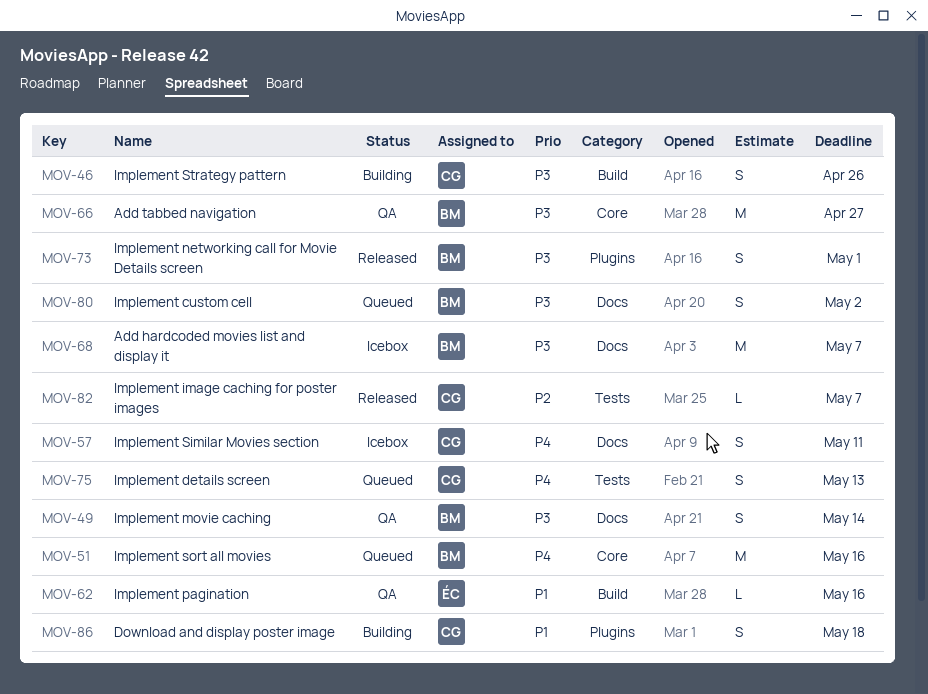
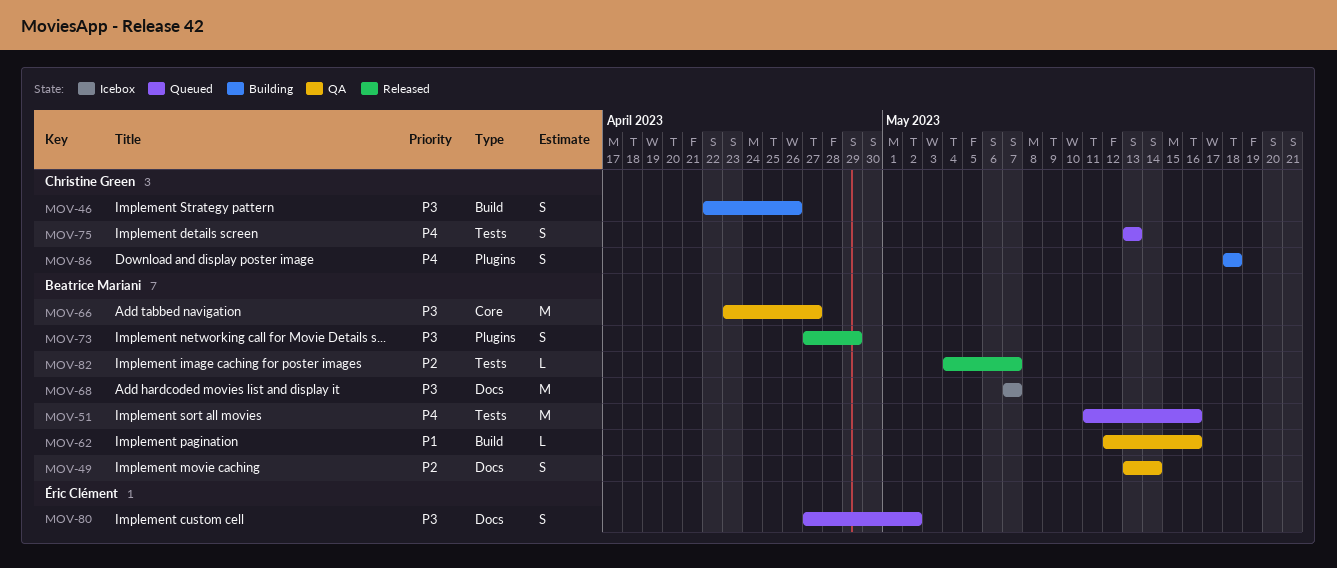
MOV-49, priority: P3 -> P2
MOV-51, label: Core -> Tests
MOV-57: present -> none
MOV-62, owner: Éric Clément -> Beatrice Mariani
MOV-73, due: May 1 -> Apr 29
MOV-80, owner: Beatrice Mariani -> Éric Clément
MOV-82, owner: Christine Green -> Beatrice Mariani
MOV-86, priority: P1 -> P4

